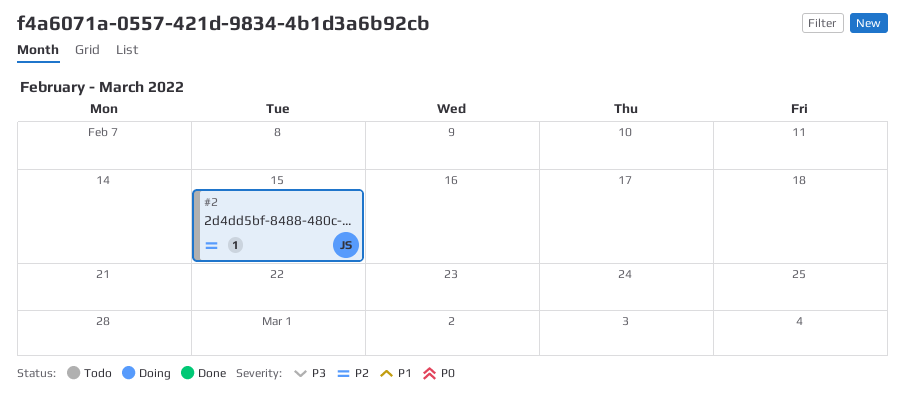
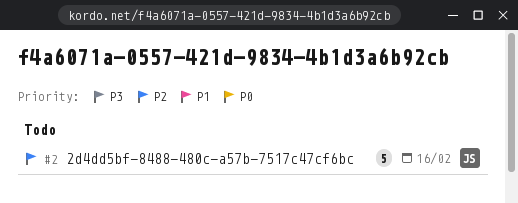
#2, estimate: 1 -> 5
#2, due: Feb 15 -> Feb 16

